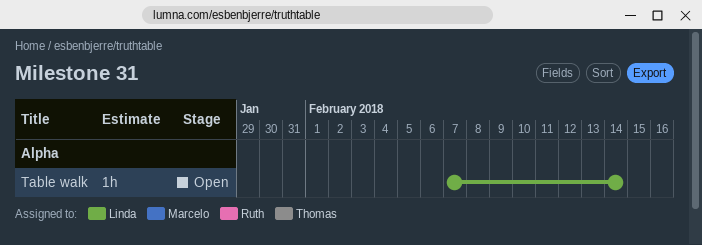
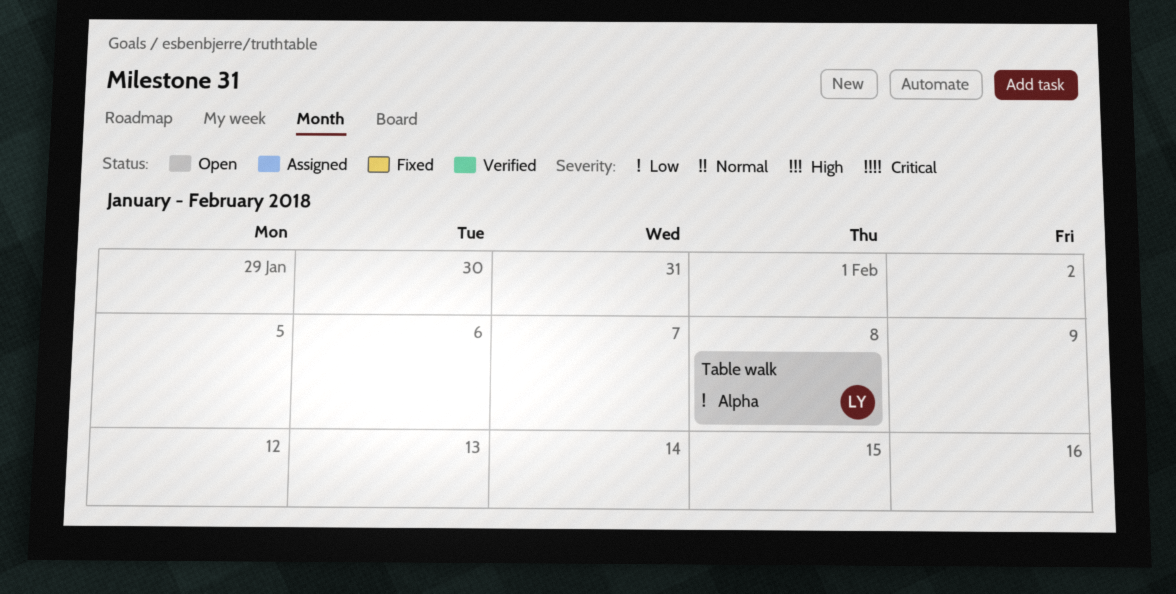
Table walk, due: Feb 14 -> Feb 8

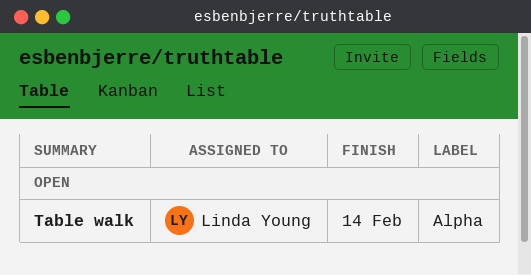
Table walk, due: Feb 8 -> Feb 14

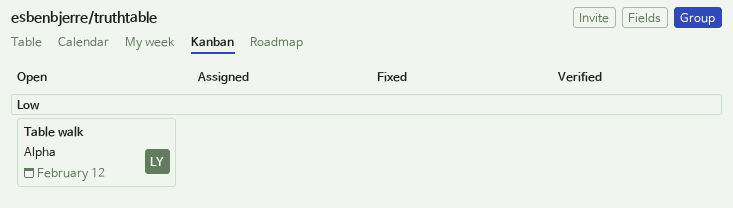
Table walk, due: Feb 14 -> Feb 12

